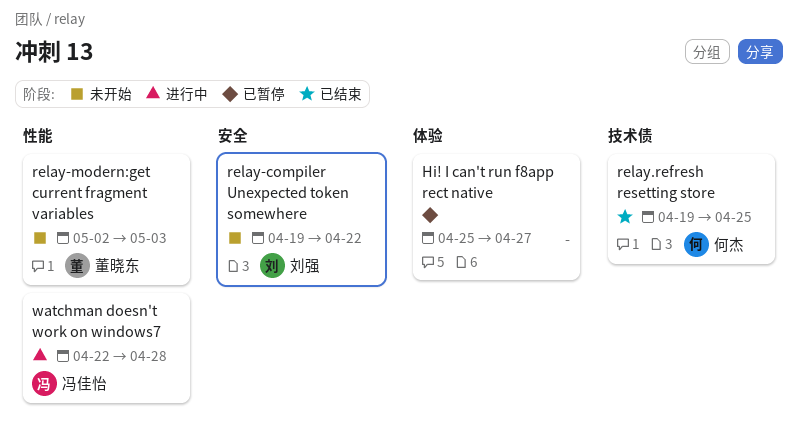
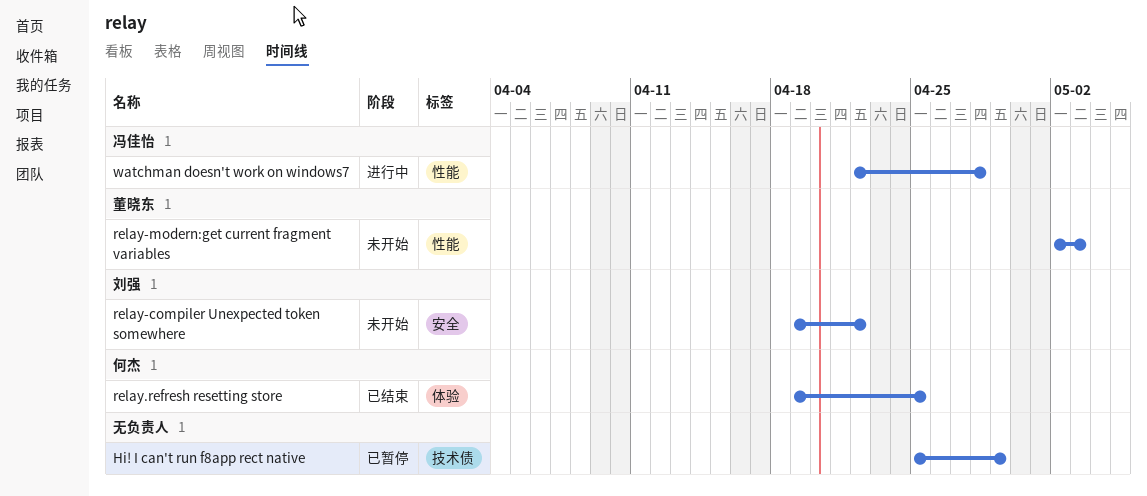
Hi! I can't run f8app rect native, label: 体验 -> 技术债
Hi! I can't run f8app rect native, due: Apr 27 -> Apr 29
relay.refresh resetting store, label: 技术债 -> 体验

